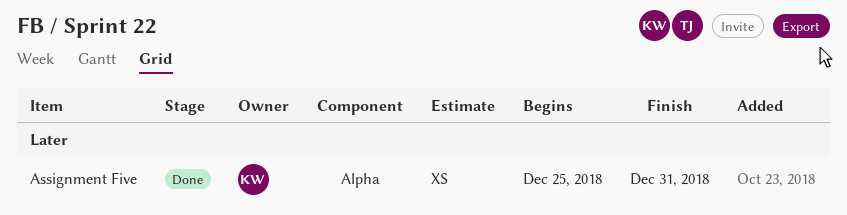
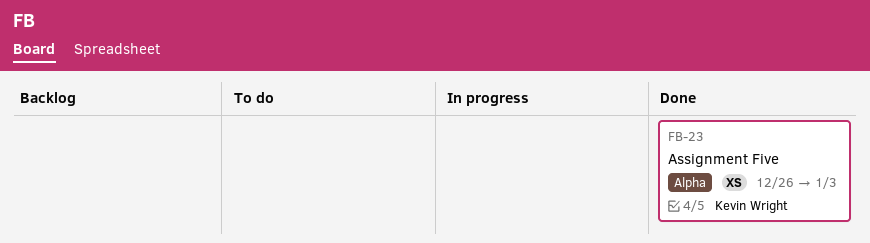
Assignment Five, start: Dec 25 -> Dec 26
Assignment Five, due: Dec 31 -> Jan 3

